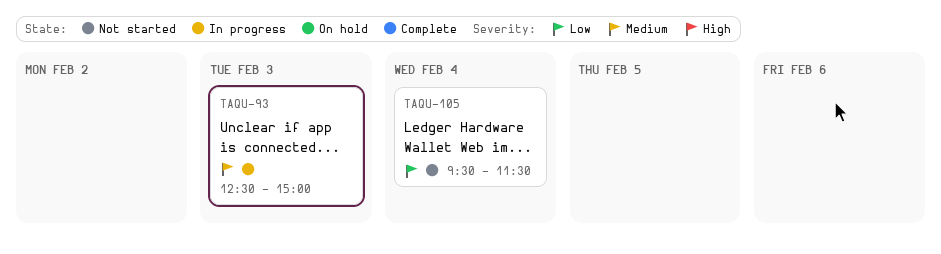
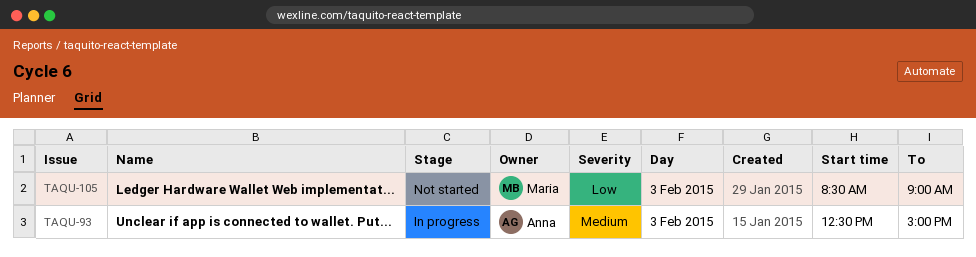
TAQU-105, day: Feb 4 -> Feb 3
TAQU-105, begins: 09:30 -> 08:30
TAQU-105, ends: 11:30 -> 09:00

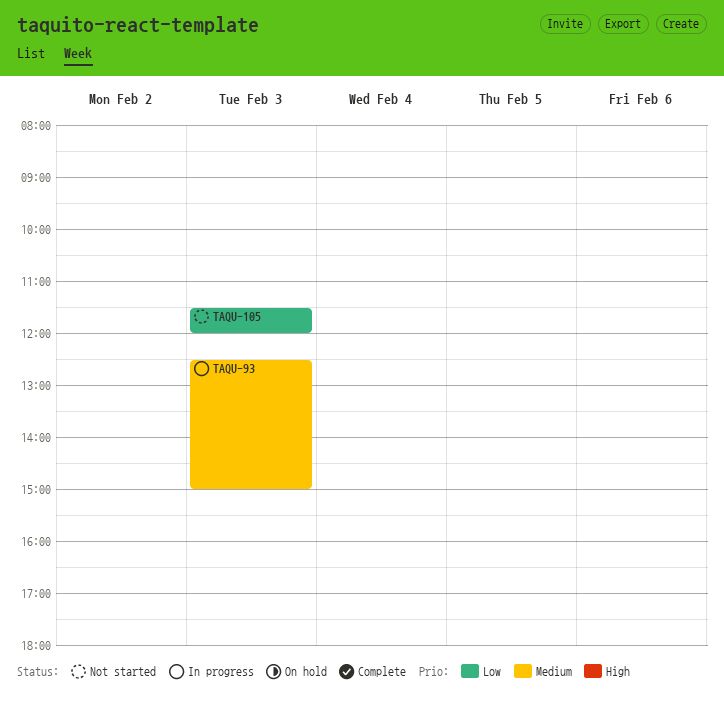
TAQU-105, begins: 08:30 -> 11:30
TAQU-105, ends: 09:00 -> 12:00

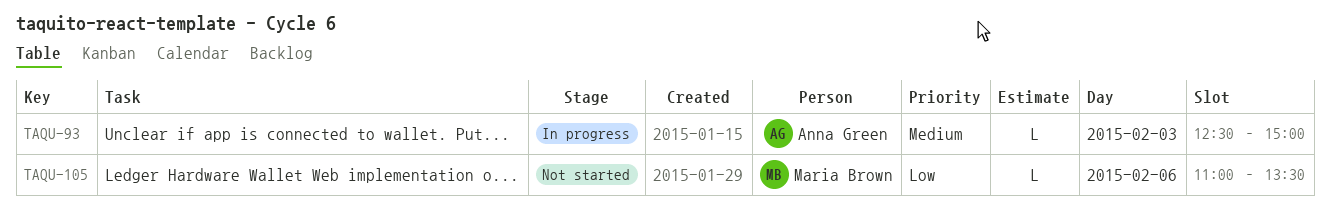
TAQU-105, day: Feb 3 -> Feb 6
TAQU-105, begins: 11:30 -> 11:00
TAQU-105, ends: 12:00 -> 13:30

